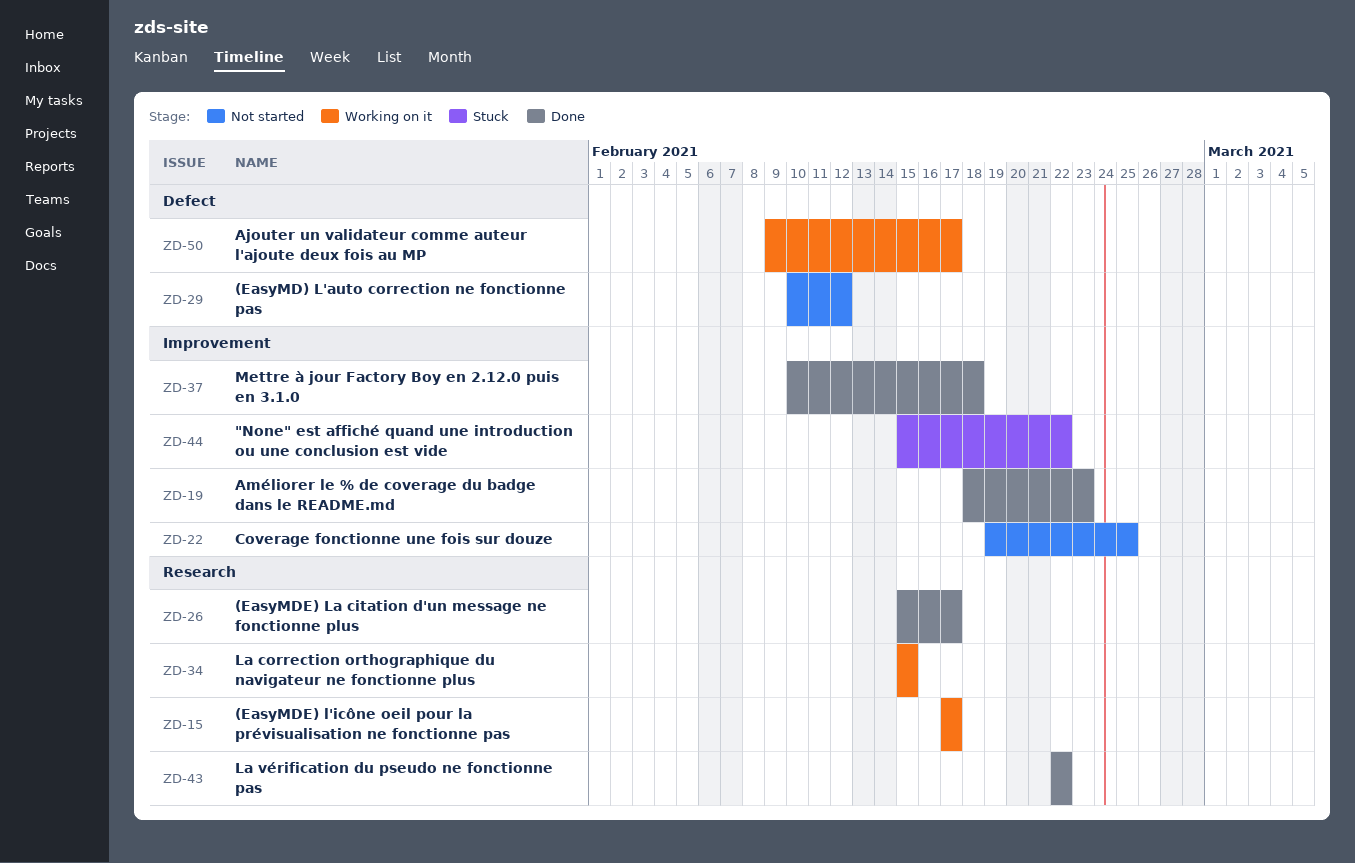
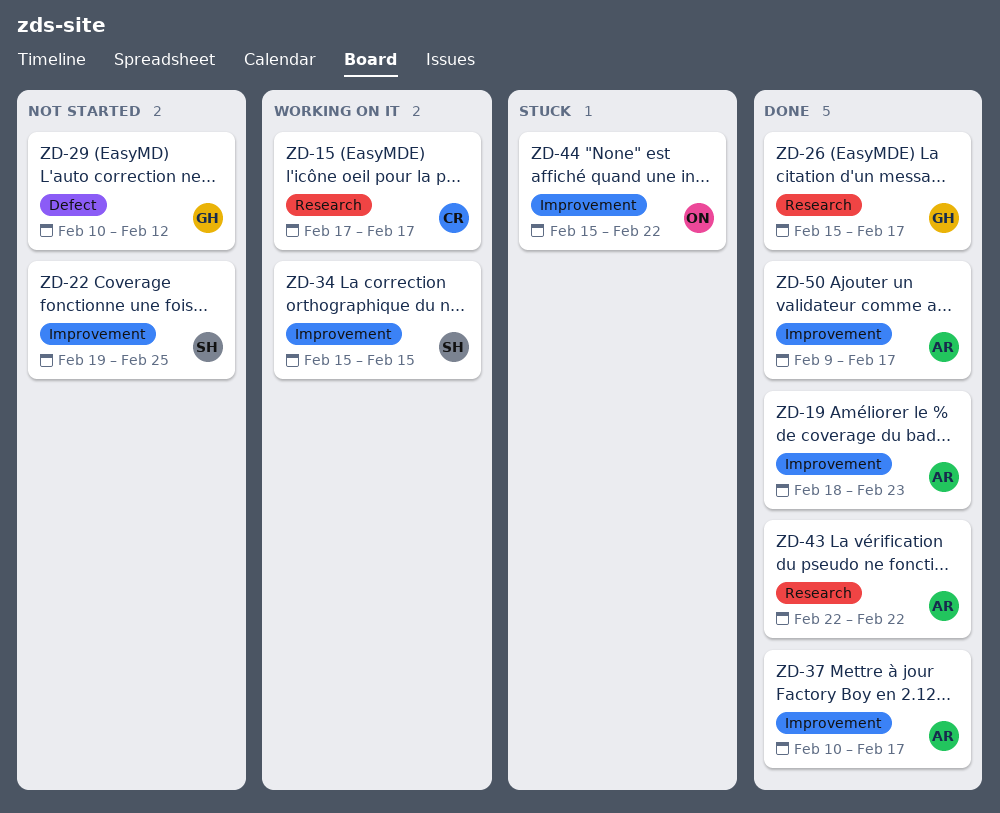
ZD-34, label: Research -> Improvement
ZD-37, due: Feb 18 -> Feb 17
ZD-50, status: Working on it -> Done
ZD-50, label: Defect -> Improvement

